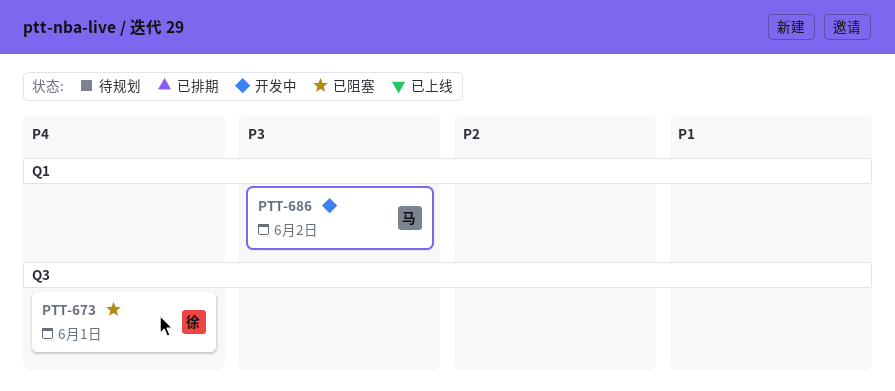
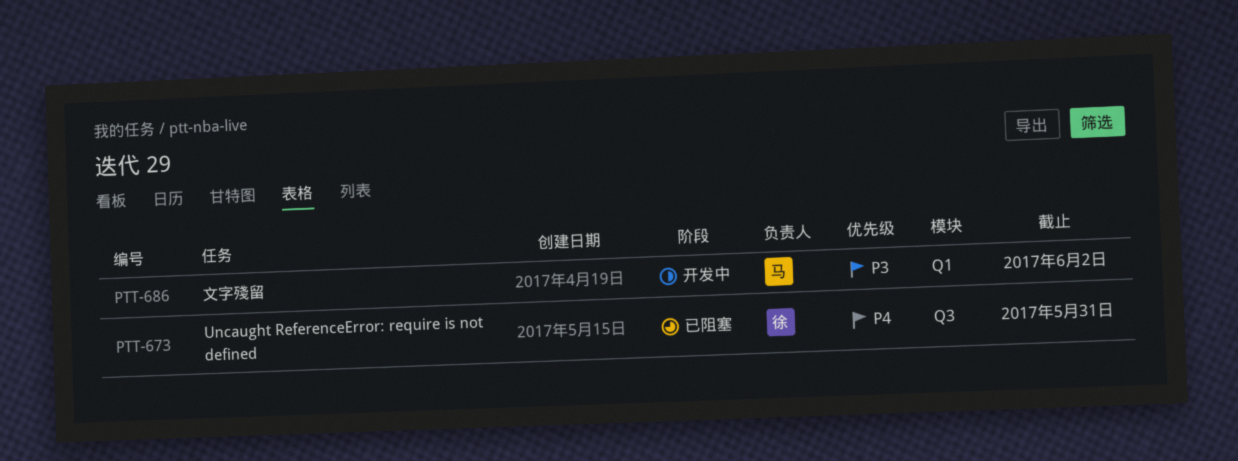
PTT-673, due: Jun 1 -> May 31

